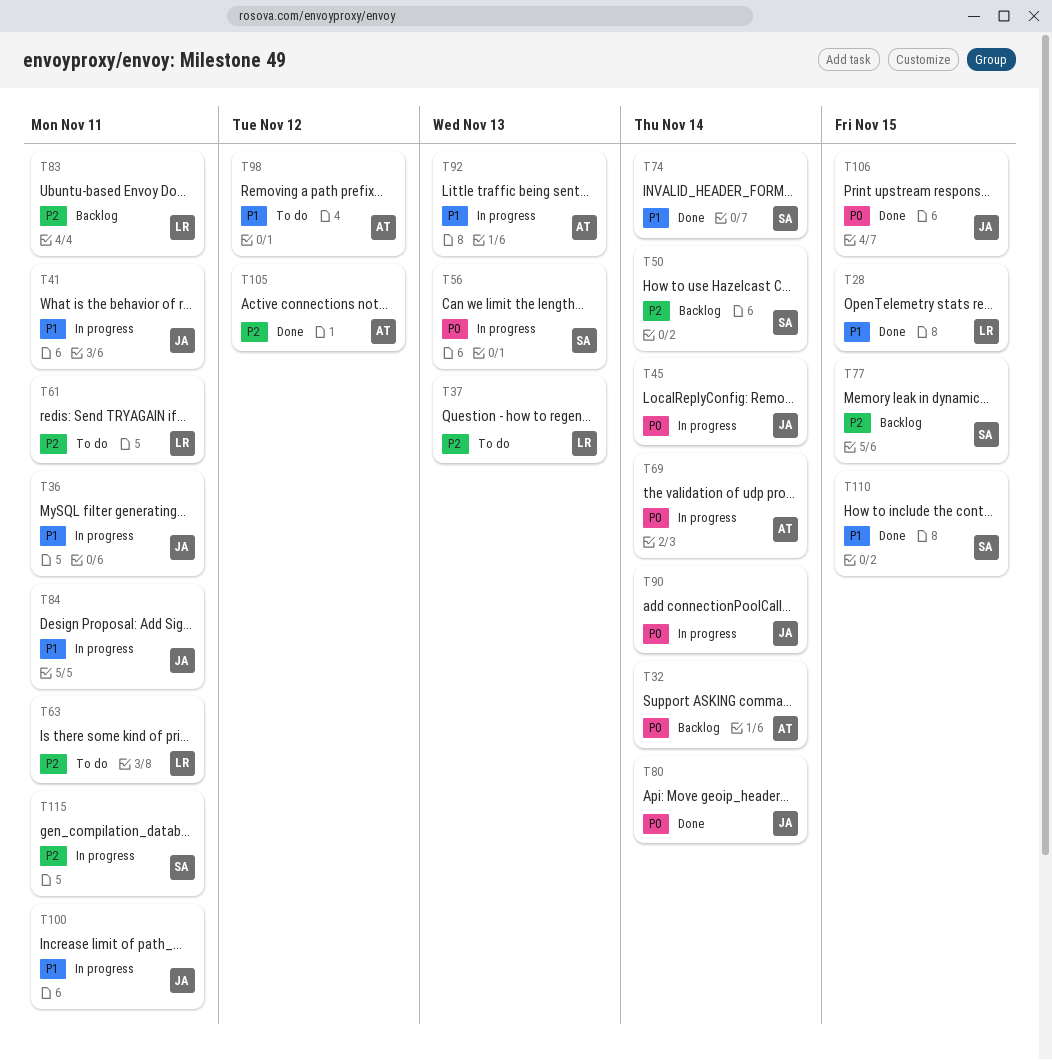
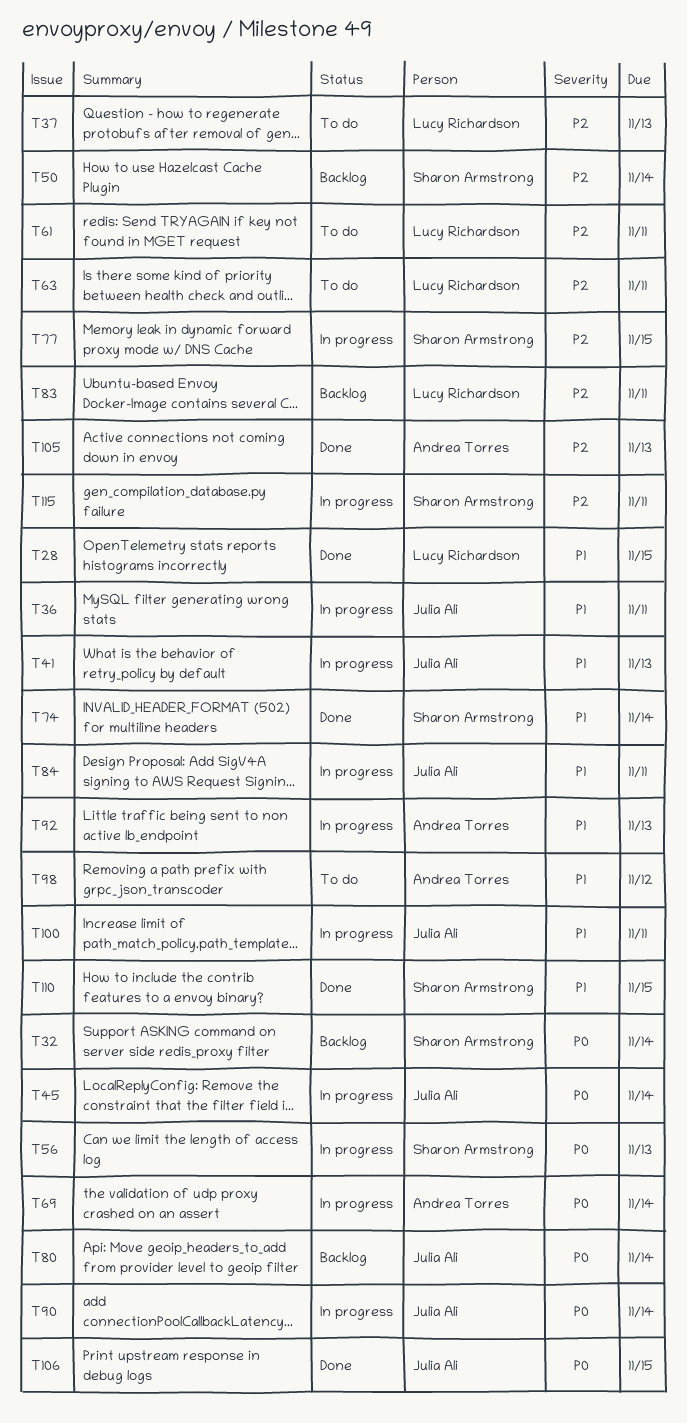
T32, owner: Andrea Torres -> Sharon Armstrong
T41, due: Nov 11 -> Nov 13
T77, status: Backlog -> In progress
T80, status: Done -> Backlog
T105, due: Nov 12 -> Nov 13

